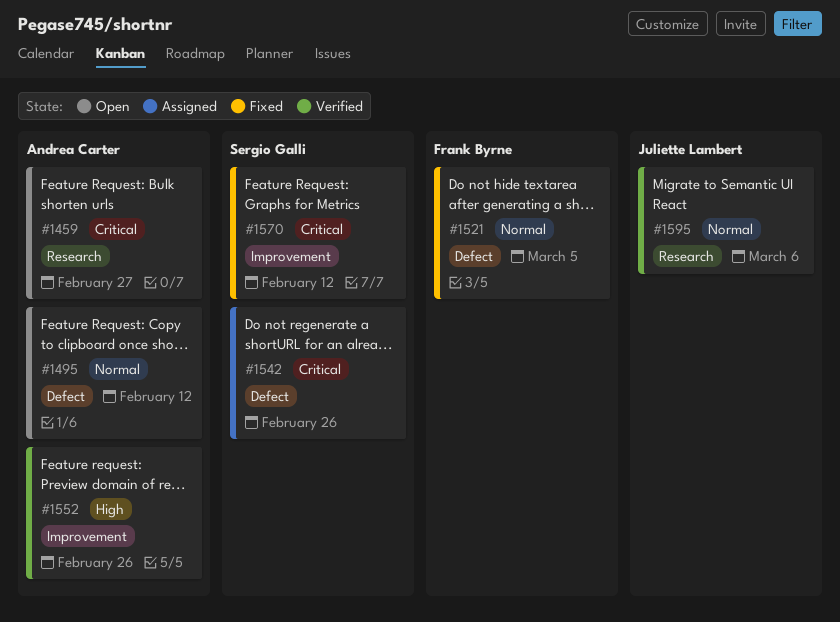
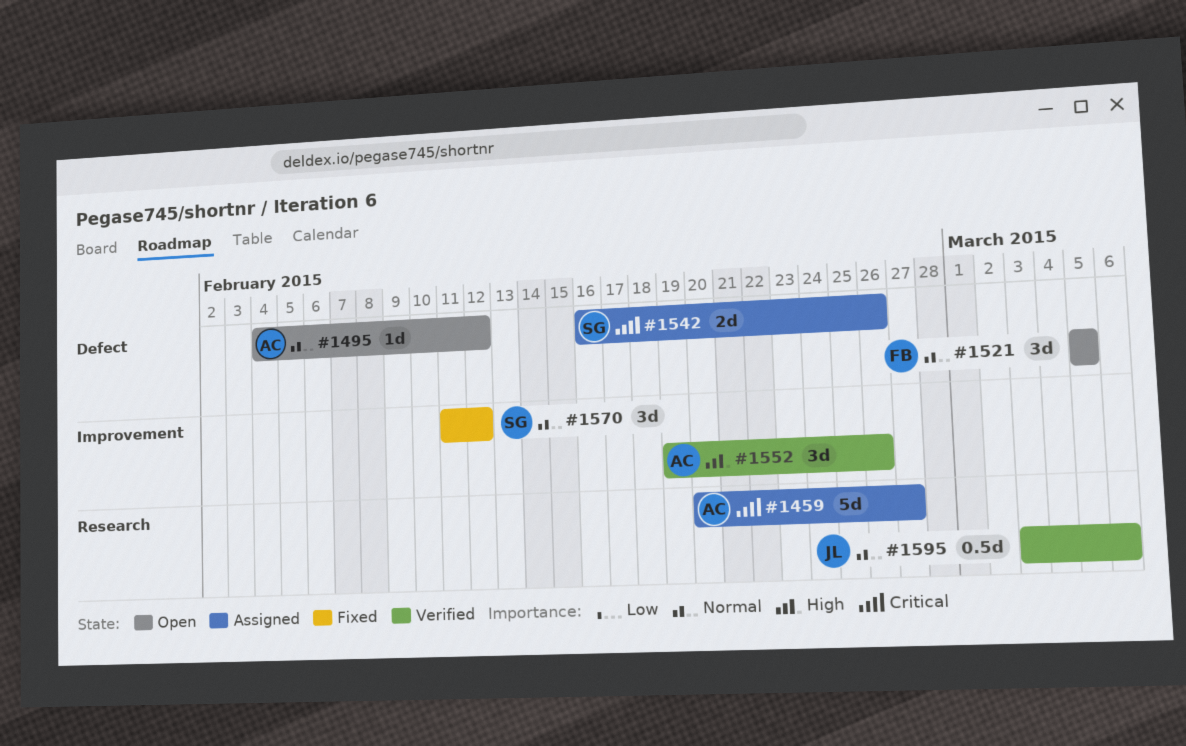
#1459, status: Open -> Assigned
#1521, status: Fixed -> Open
#1570, priority: Critical -> Normal

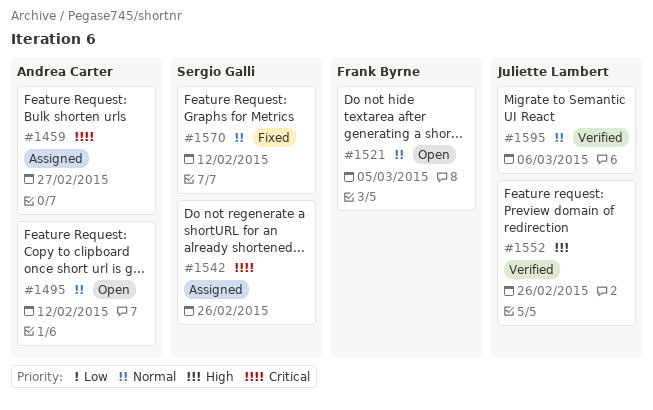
#1552, owner: Andrea Carter -> Juliette Lambert

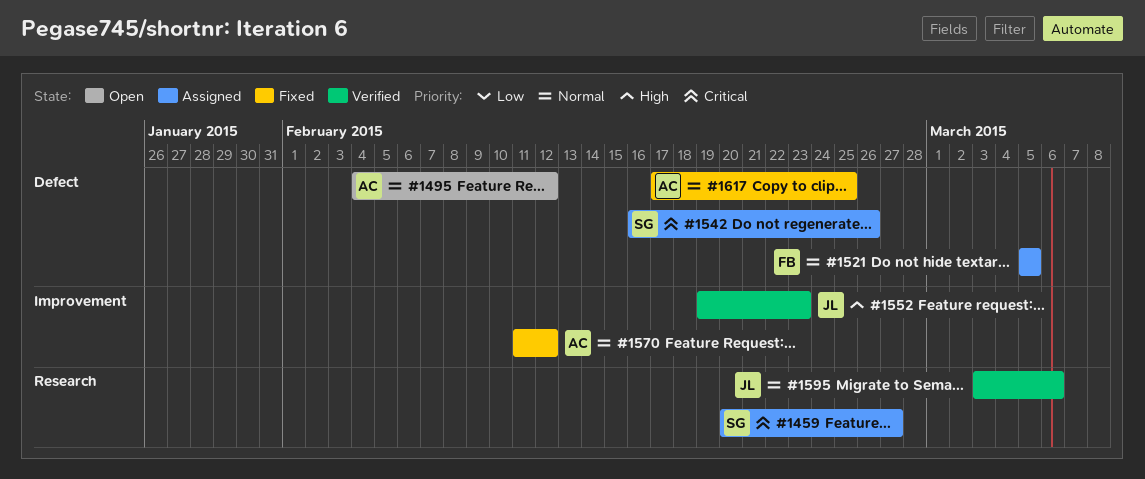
#1459, owner: Andrea Carter -> Sergio Galli
#1521, status: Open -> Assigned
#1552, due: Feb 26 -> Feb 23
#1570, owner: Sergio Galli -> Andrea Carter
#1617: none -> present

